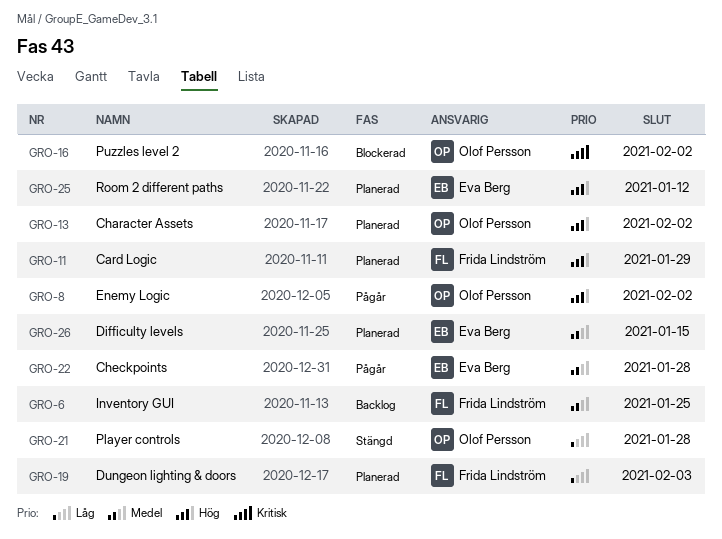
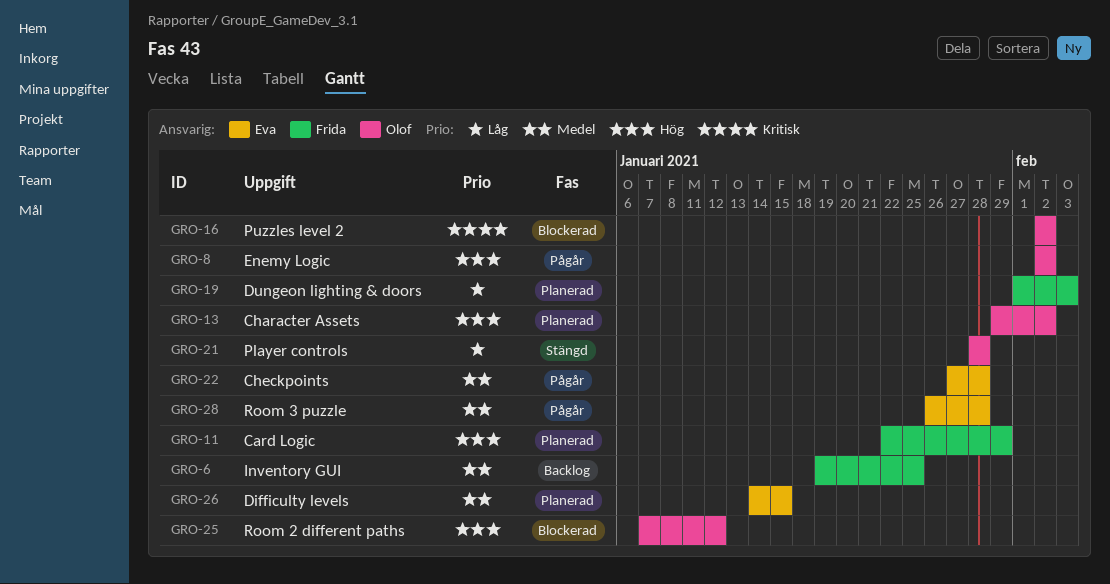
GRO-25, status: Planerad -> Blockerad
GRO-25, owner: Eva Berg -> Olof Persson
GRO-28: none -> present

